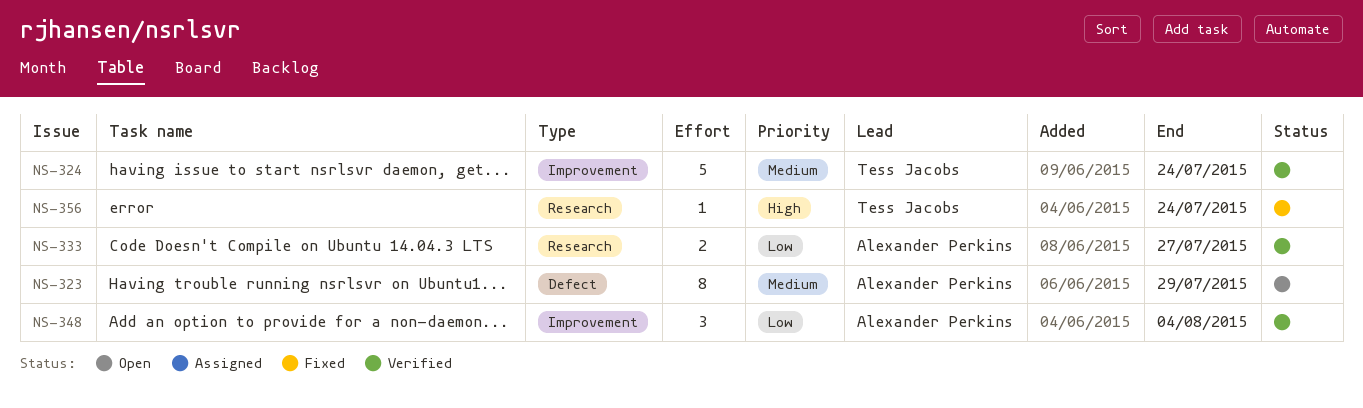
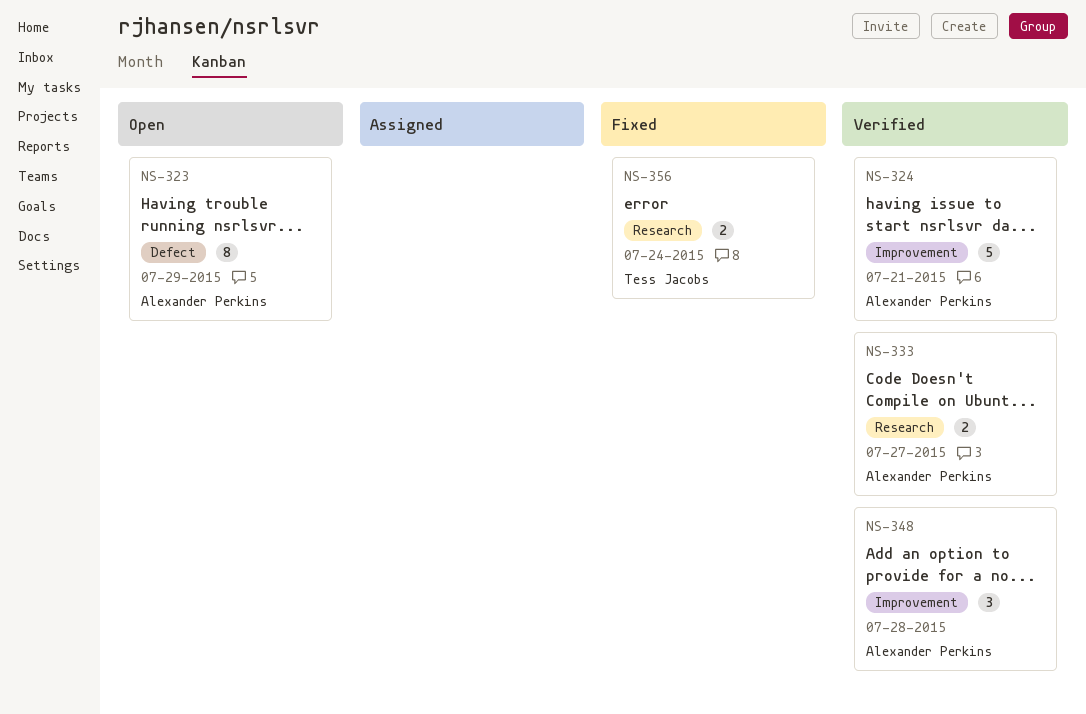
NS-324, owner: Tess Jacobs -> Alexander Perkins
NS-324, due: Jul 24 -> Jul 21
NS-348, due: Aug 4 -> Jul 28
NS-356, estimate: 1 -> 2

